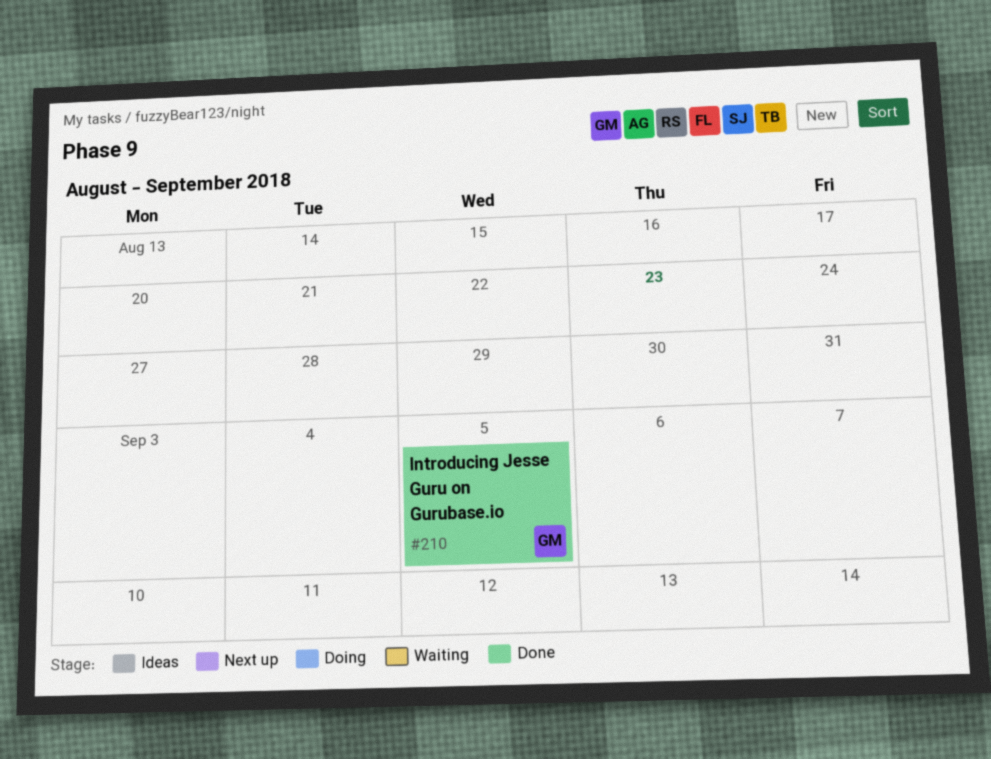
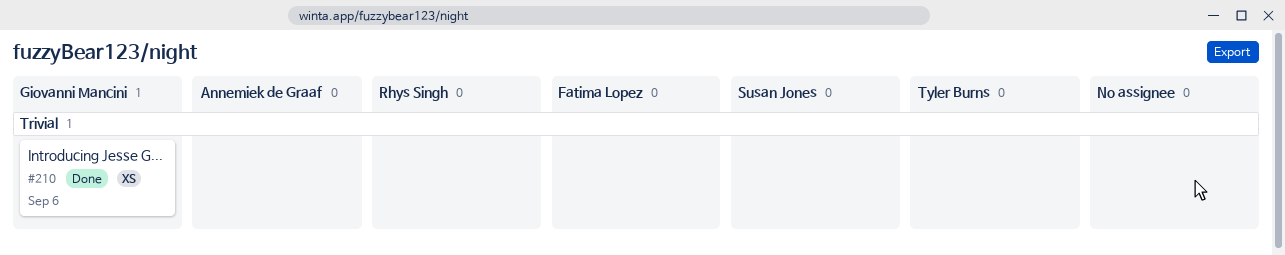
#210, due: Sep 5 -> Sep 6

